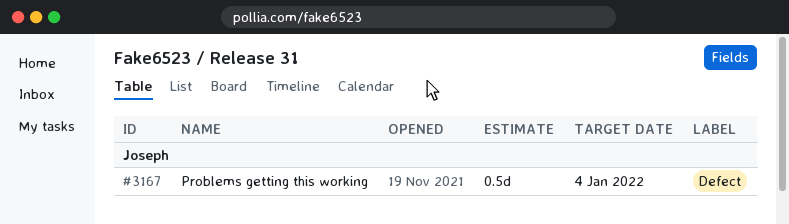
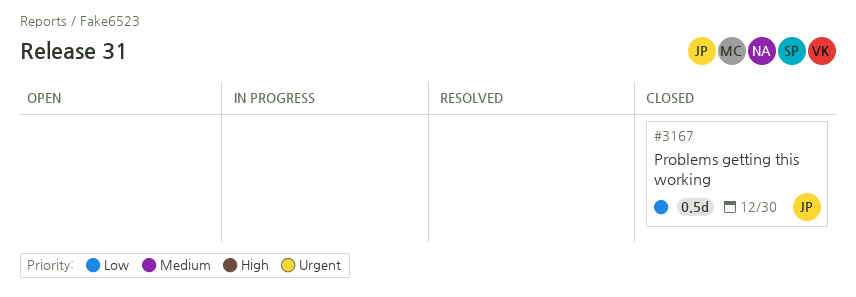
#3167, due: Jan 4 -> Dec 30

